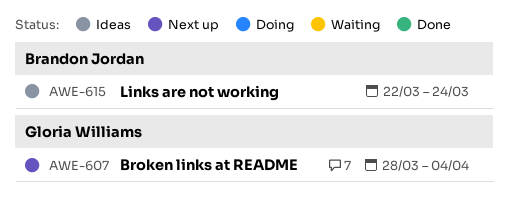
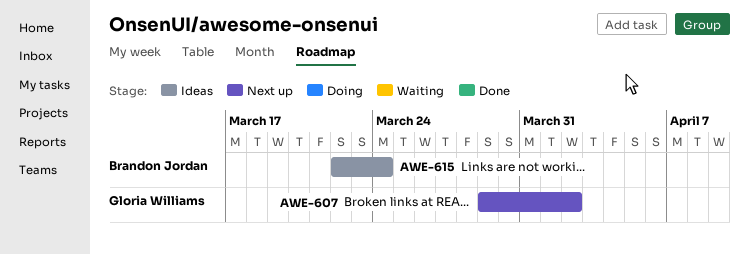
AWE-607, start: Mar 28 -> Mar 29
AWE-607, due: Apr 4 -> Apr 2

